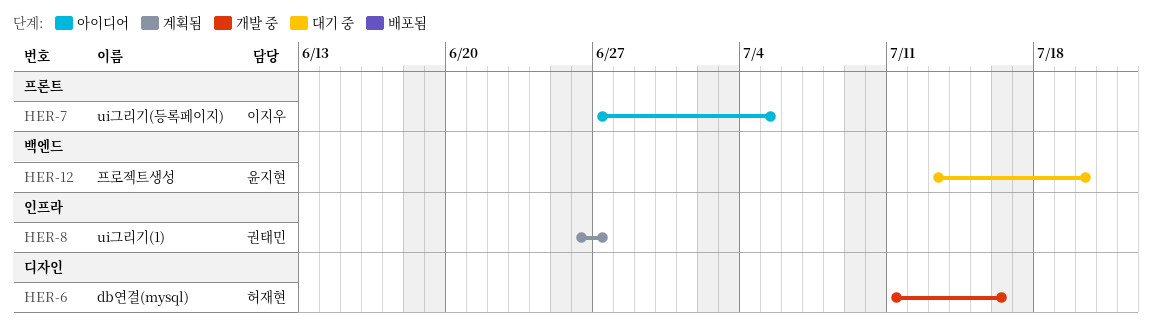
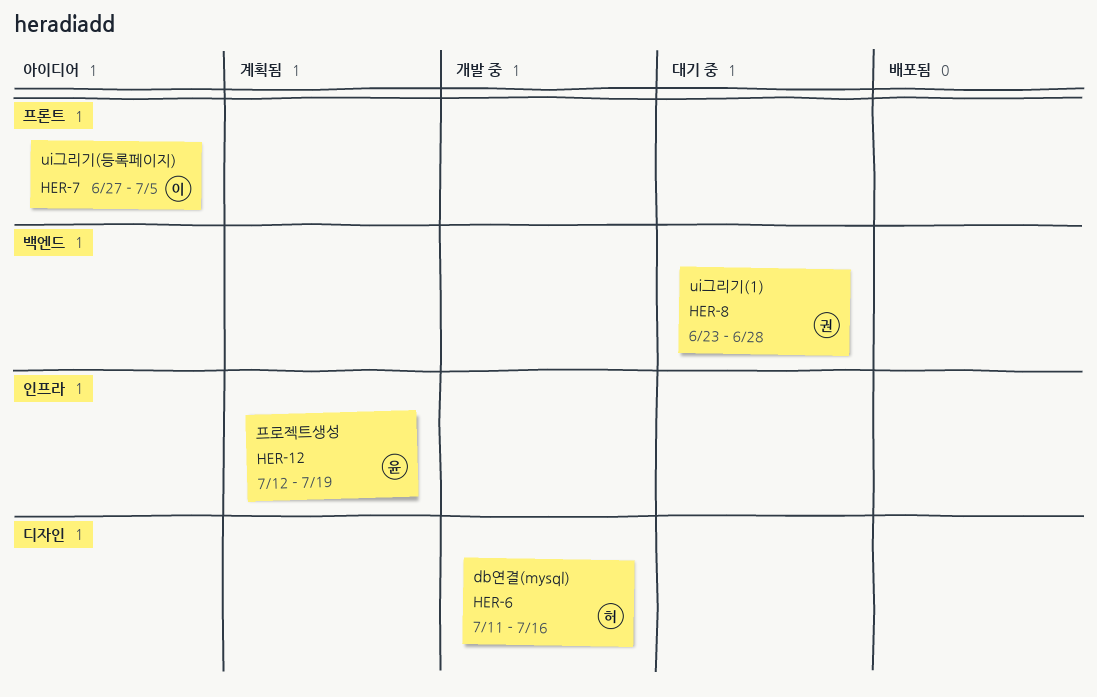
HER-8, status: 계획됨 -> 대기 중
HER-8, label: 인프라 -> 백엔드
HER-8, start: Jun 26 -> Jun 23
HER-8, due: Jun 27 -> Jun 28
HER-12, status: 대기 중 -> 계획됨
HER-12, label: 백엔드 -> 인프라
HER-12, start: Jul 13 -> Jul 12
HER-12, due: Jul 20 -> Jul 19

